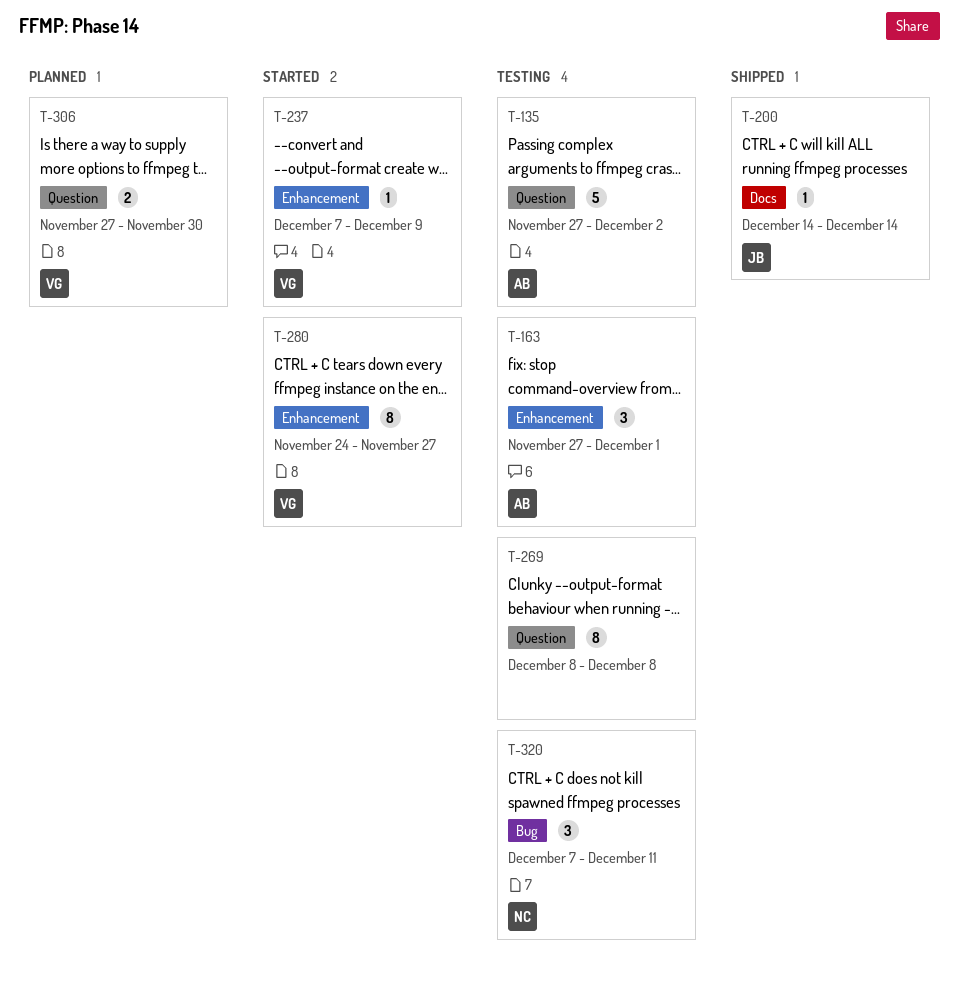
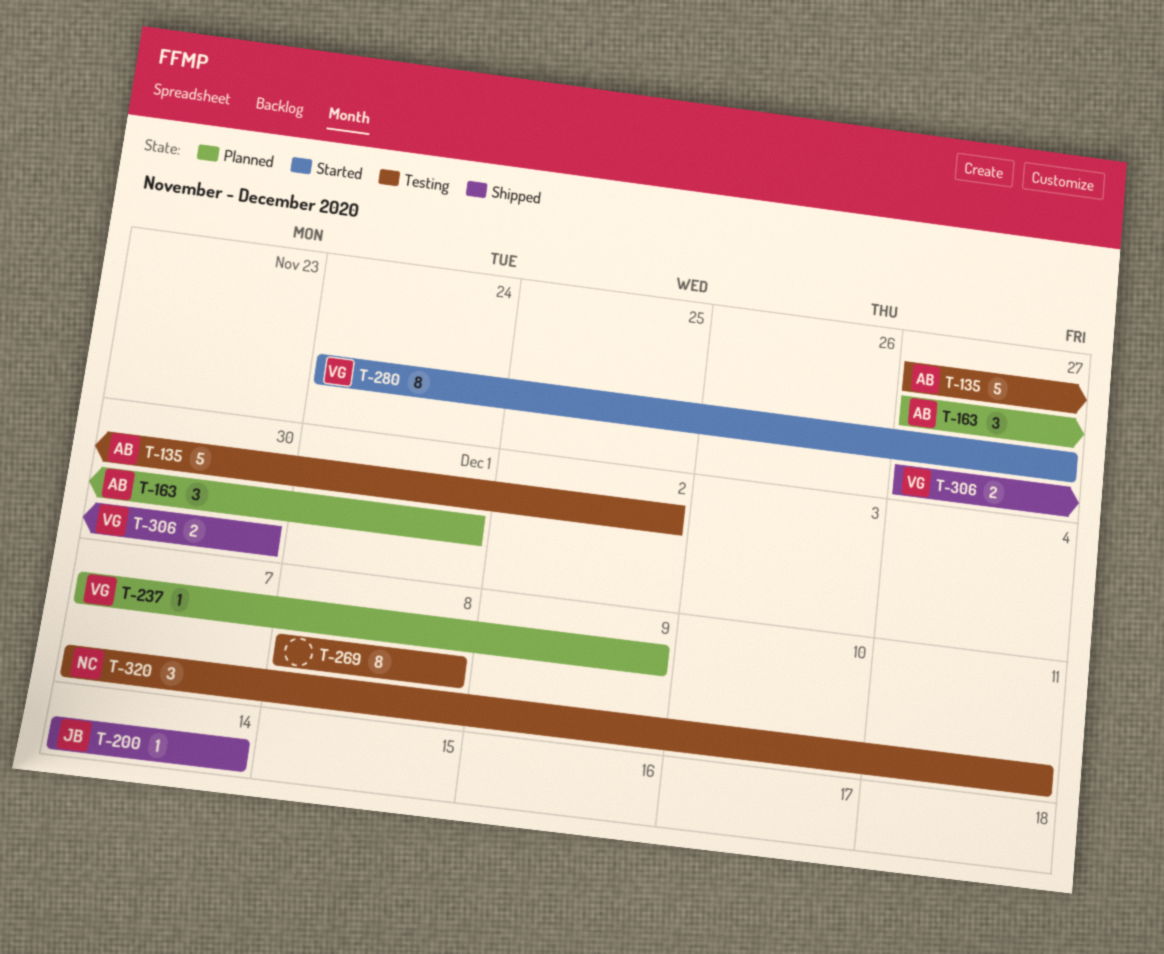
T-163, status: Testing -> Planned
T-237, status: Started -> Planned
T-306, status: Planned -> Shipped

